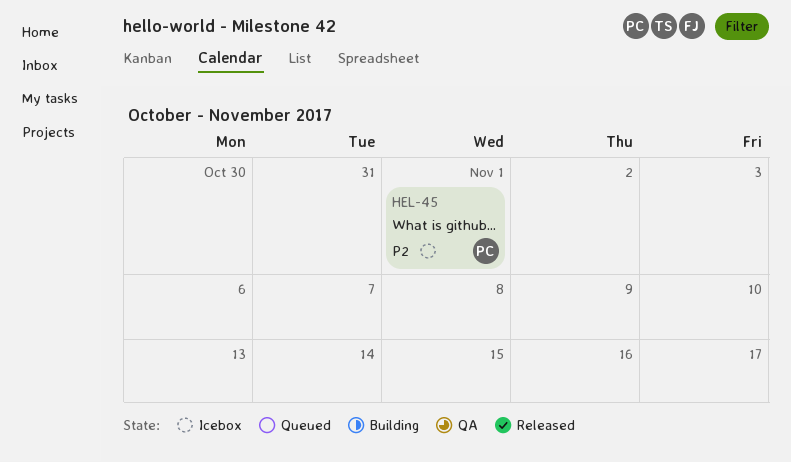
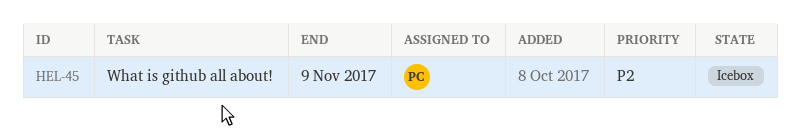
HEL-45, due: Nov 1 -> Nov 9

